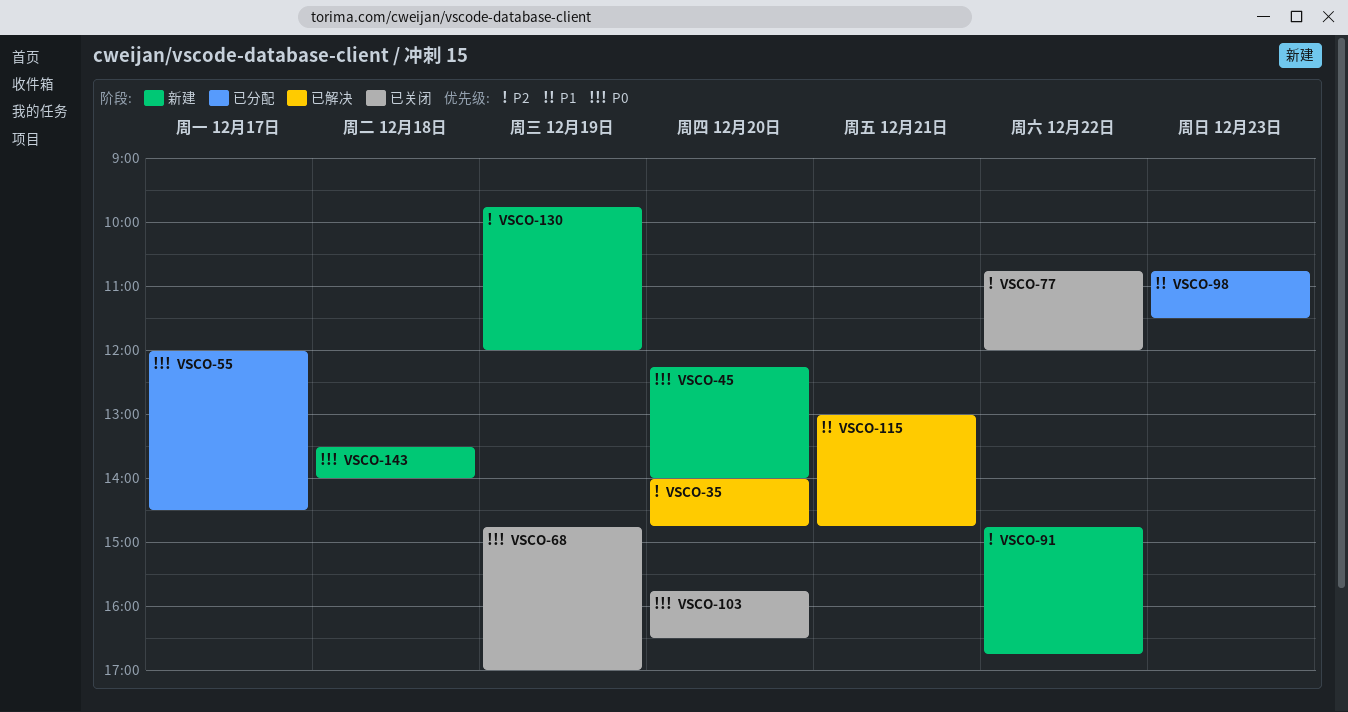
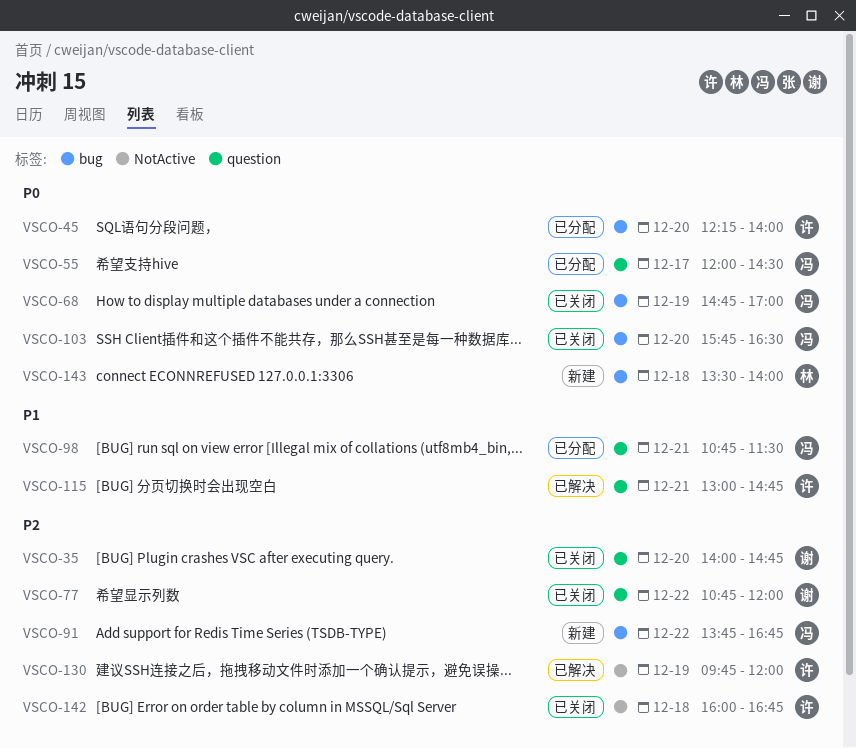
VSCO-35, status: 已解决 -> 已关闭
VSCO-45, status: 新建 -> 已分配
VSCO-91, begins: 14:45 -> 13:45
VSCO-98, day: Dec 23 -> Dec 21
VSCO-130, status: 新建 -> 已解决
VSCO-142: none -> present

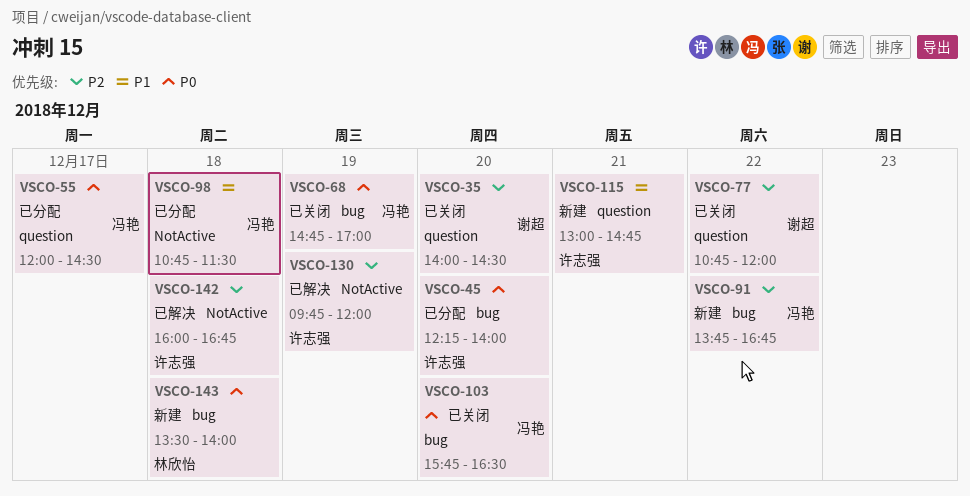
VSCO-35, ends: 14:45 -> 14:30
VSCO-98, label: question -> NotActive
VSCO-98, day: Dec 21 -> Dec 18
VSCO-115, status: 已解决 -> 新建
VSCO-142, status: 已关闭 -> 已解决

